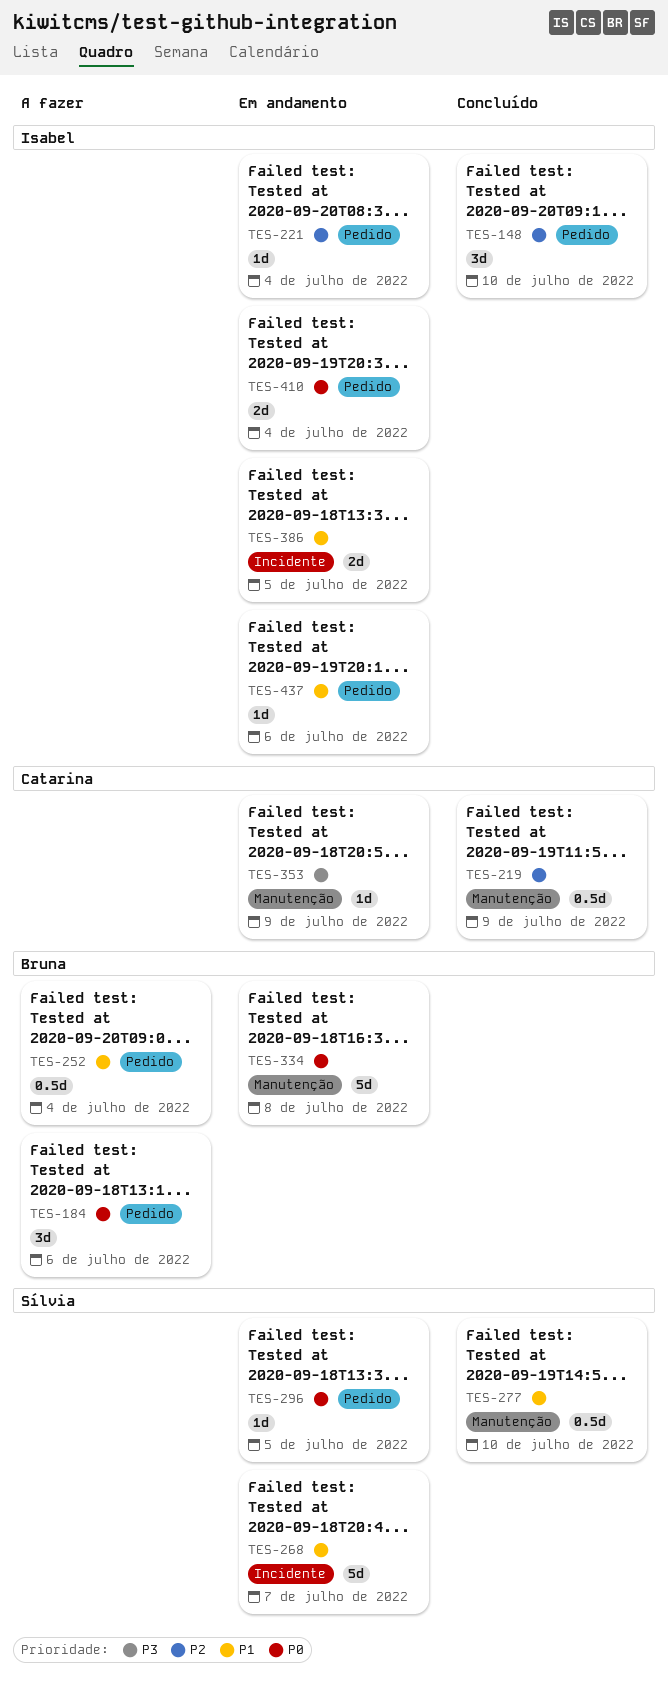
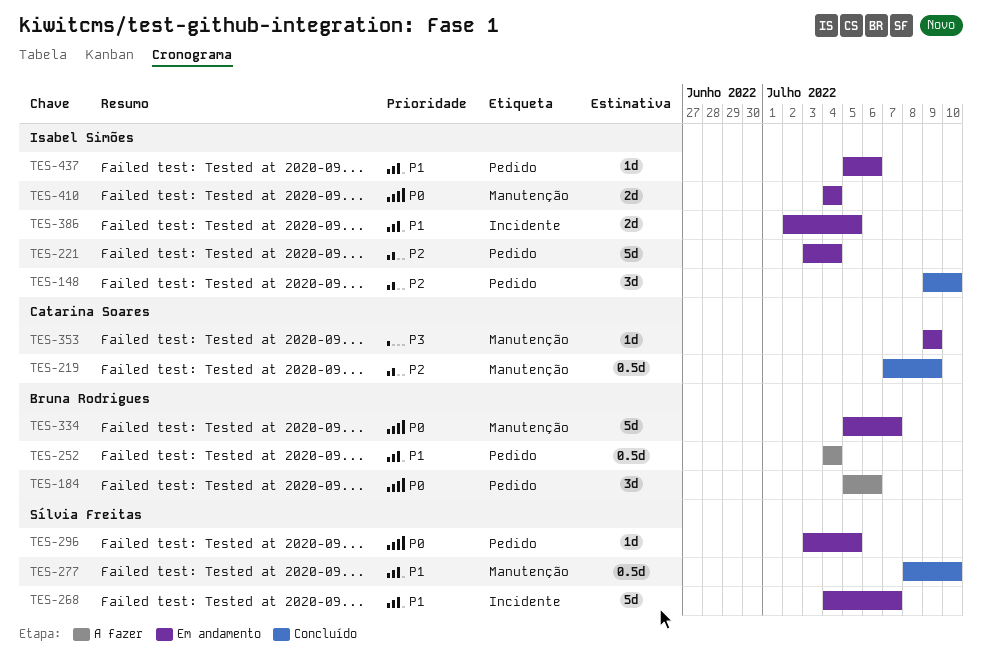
TES-221, estimate: 1d -> 5d
TES-334, due: Jul 8 -> Jul 7
TES-410, label: Pedido -> Manutenção

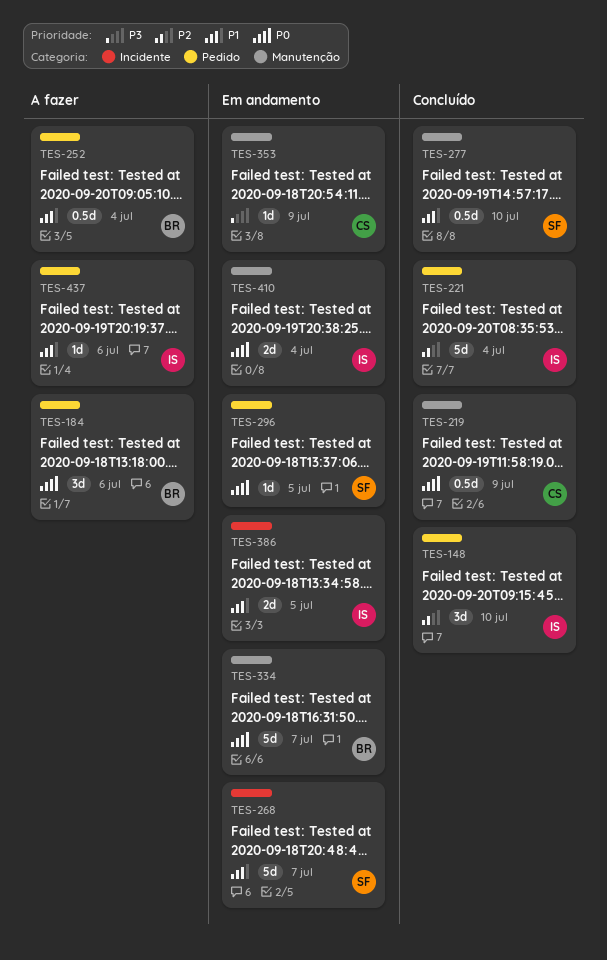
TES-219, priority: P2 -> P0
TES-221, status: Em andamento -> Concluído
TES-437, status: Em andamento -> A fazer

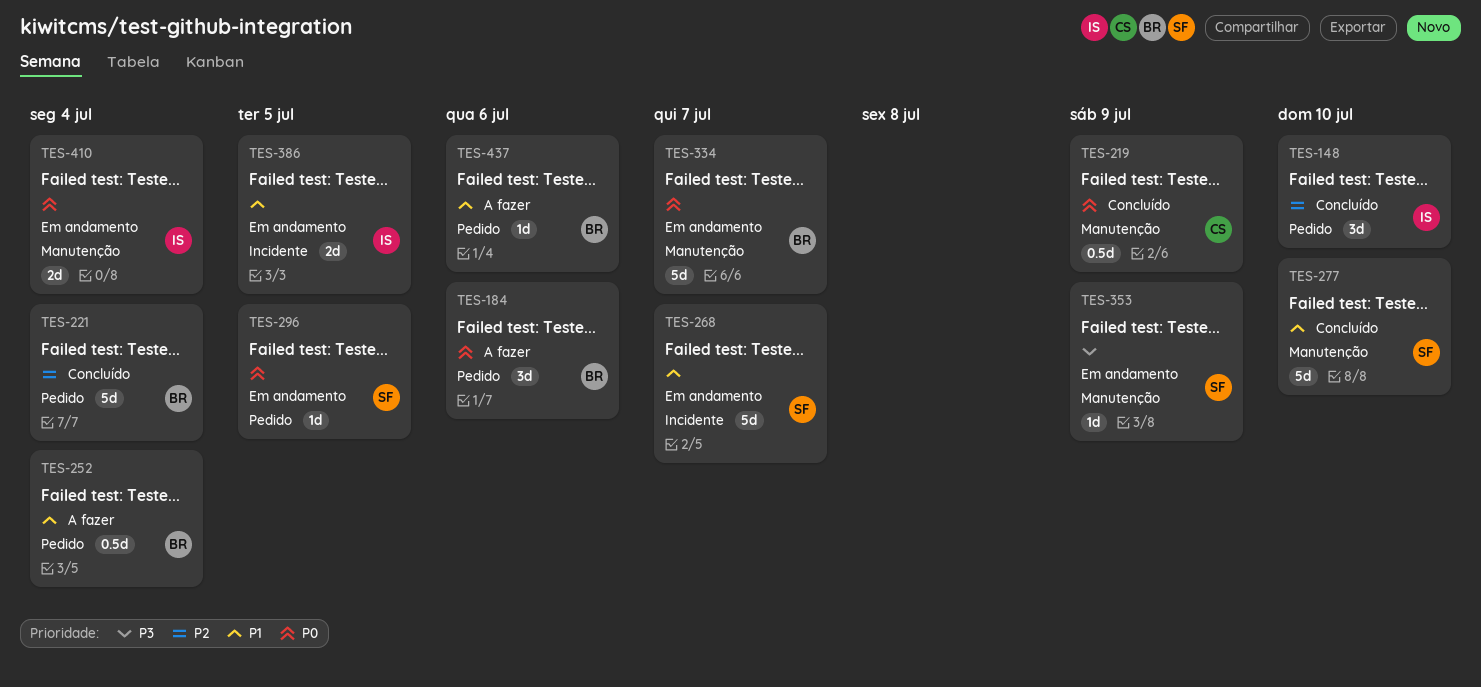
TES-221, owner: IS -> BR
TES-277, estimate: 0.5d -> 5d
TES-353, owner: CS -> SF
TES-437, owner: IS -> BR

